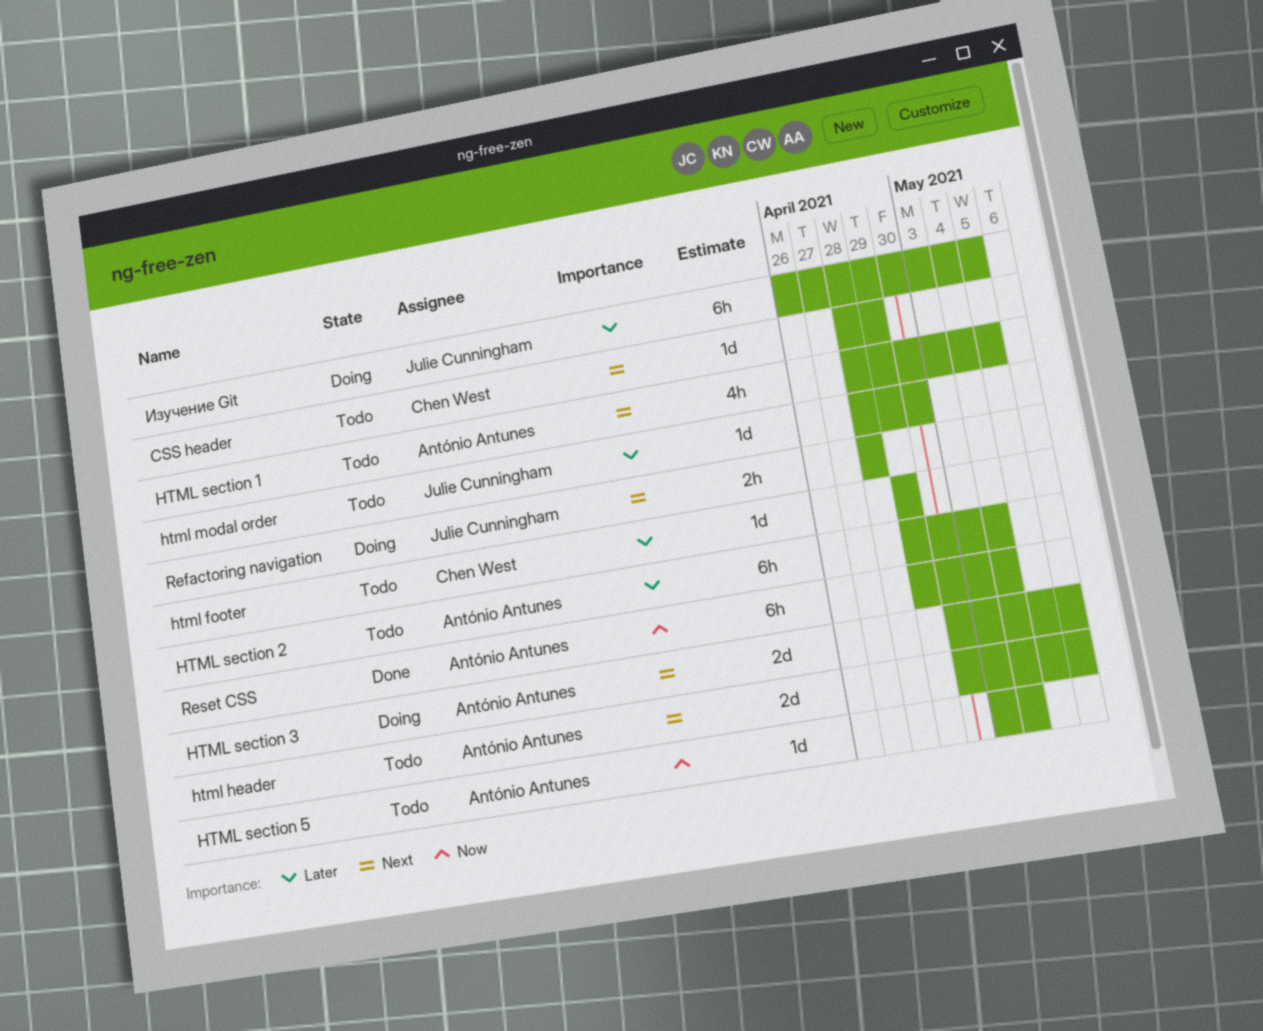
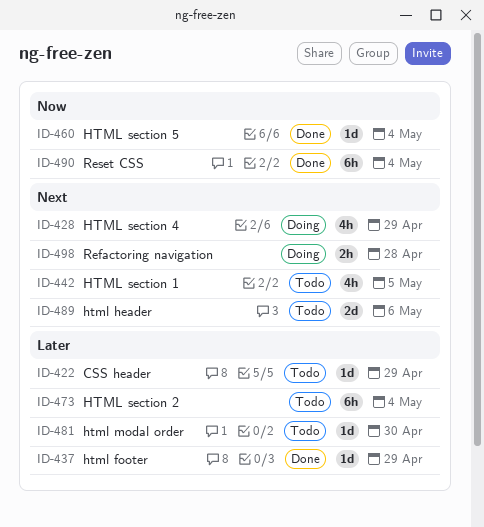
CSS header, priority: Next -> Later
html footer, status: Todo -> Done
HTML section 3: present -> none
HTML section 4: none -> present
HTML section 5, status: Todo -> Done
Изучение Git: present -> none

